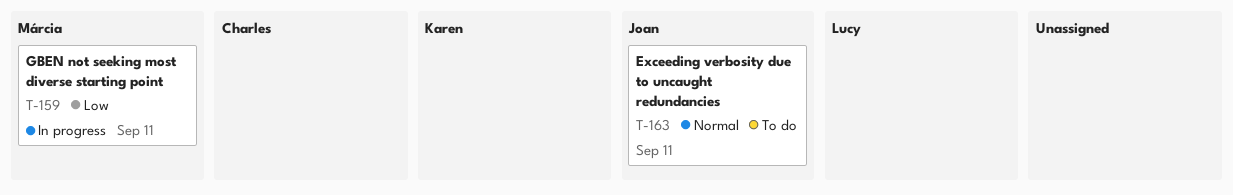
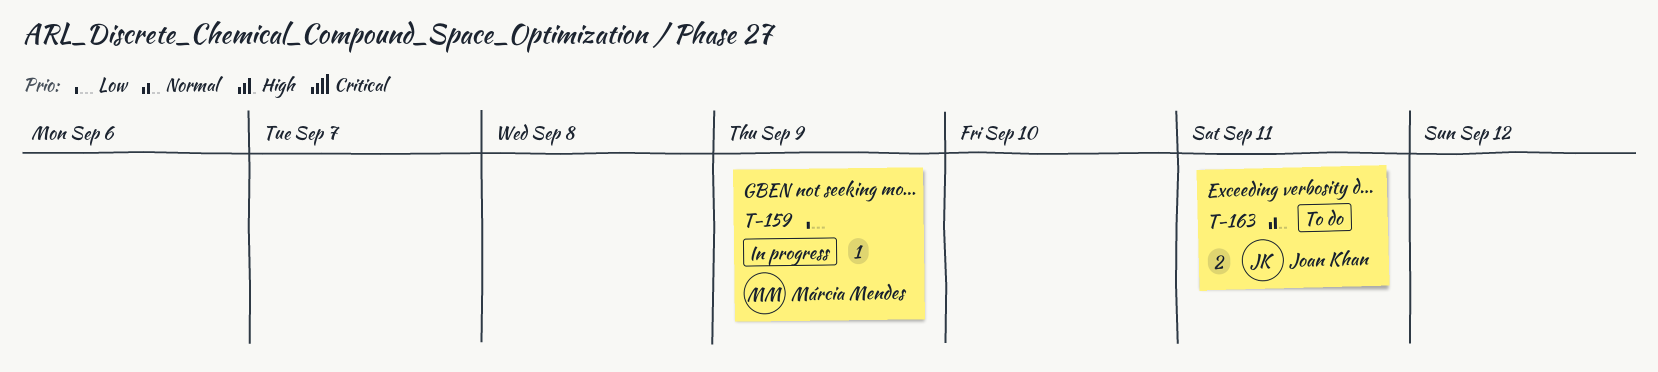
T-159, due: Sep 11 -> Sep 9

